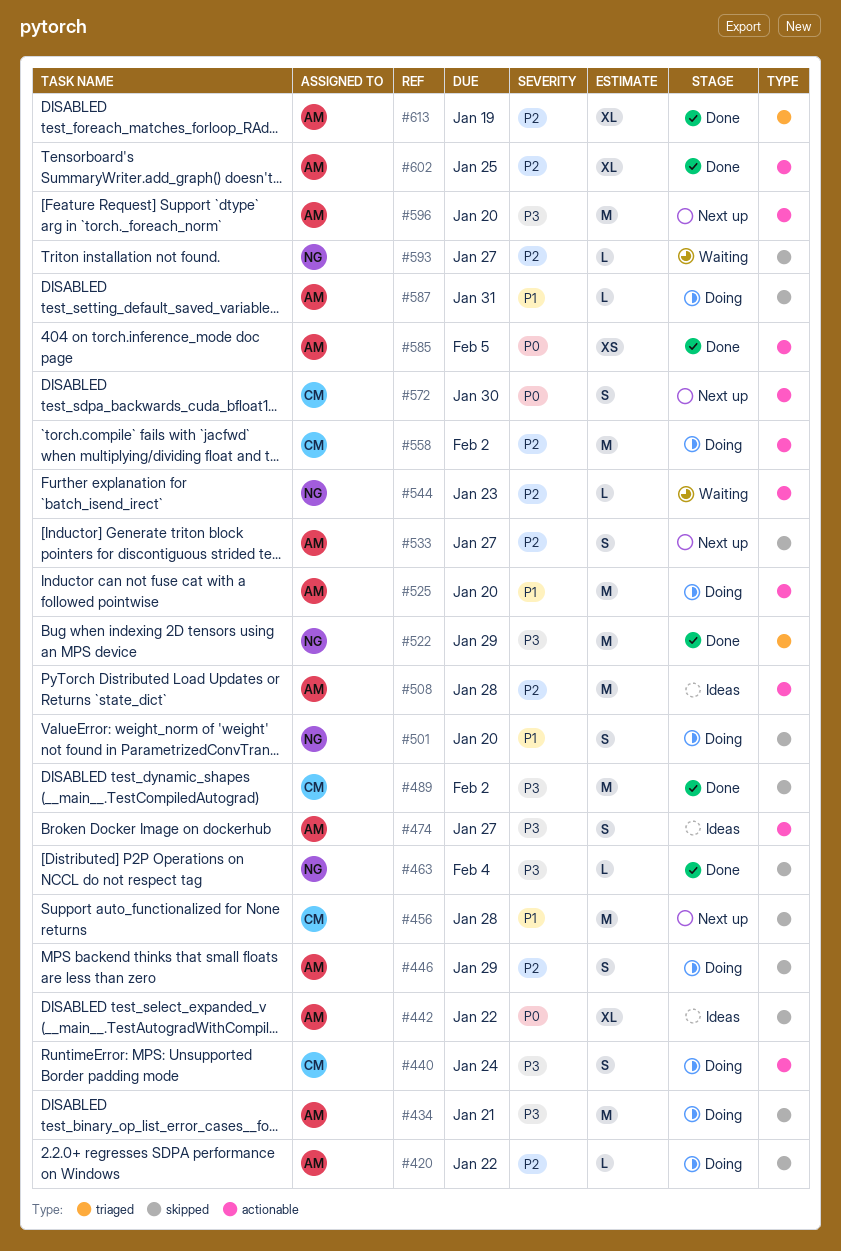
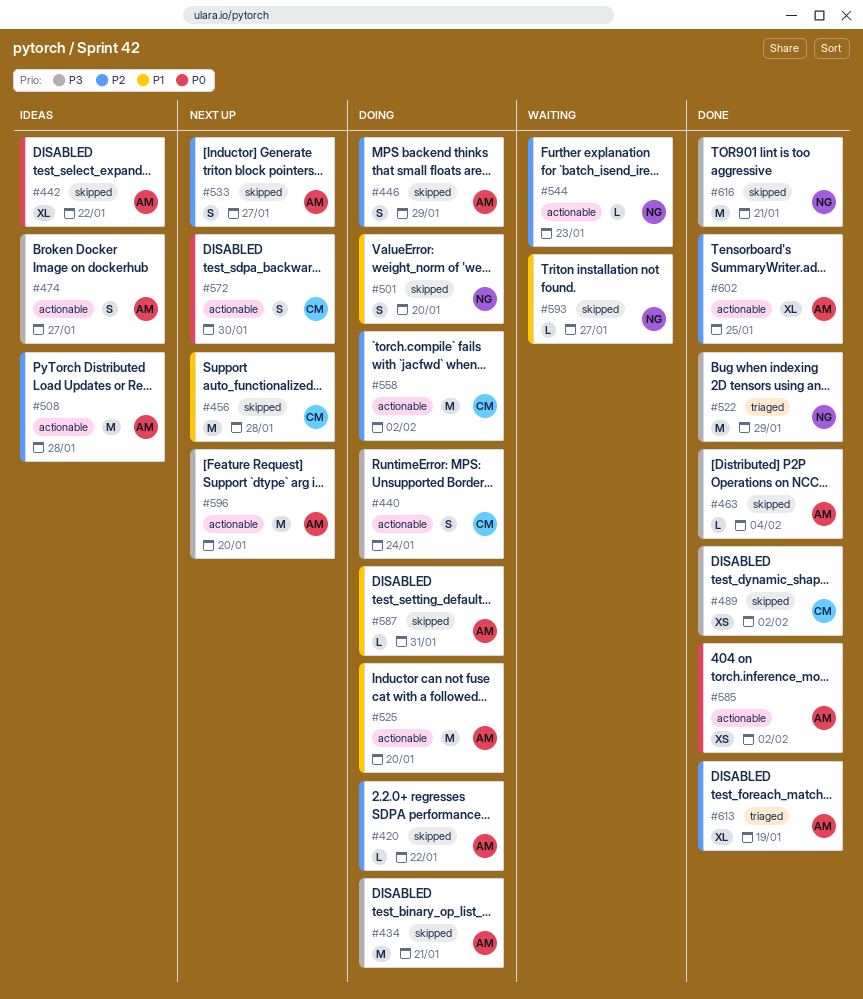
#463, owner: NG -> AM
#489, estimate: M -> XS
#585, due: Feb 5 -> Feb 2
#593, priority: P2 -> P1
#616: none -> present

